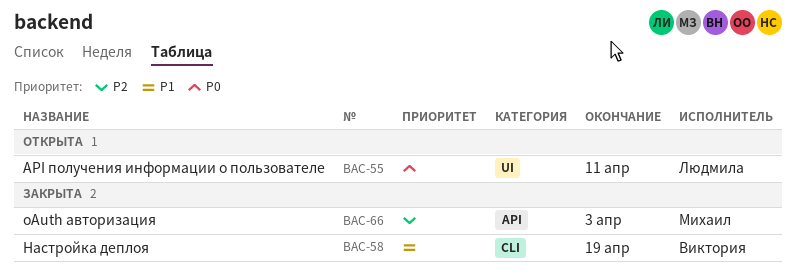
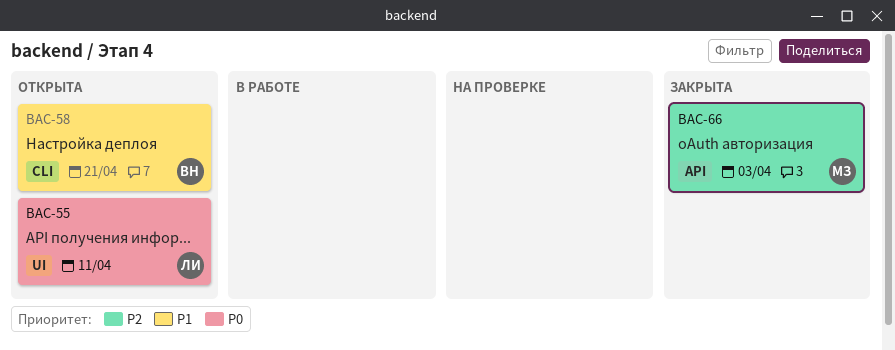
BAC-58, status: Закрыта -> Открыта
BAC-58, due: Apr 19 -> Apr 21

